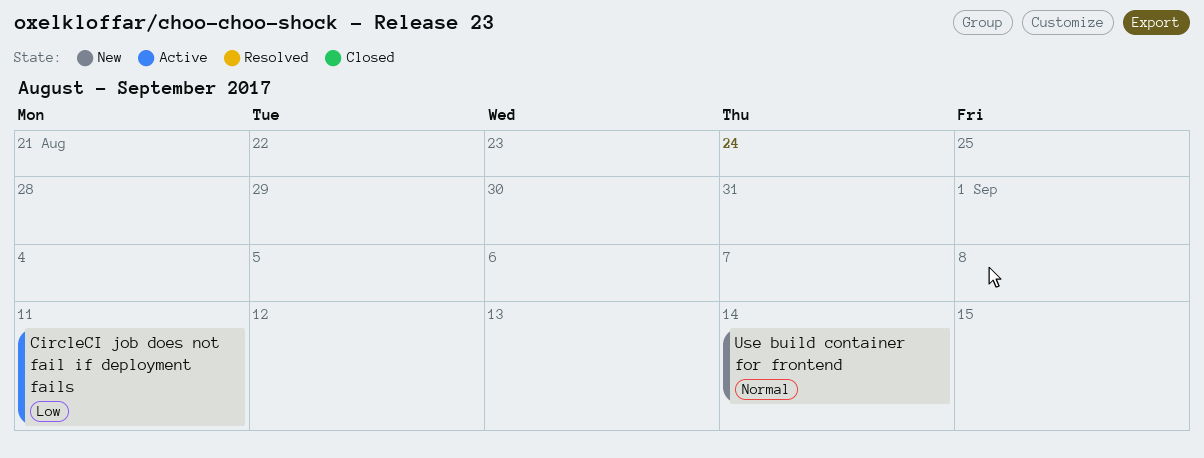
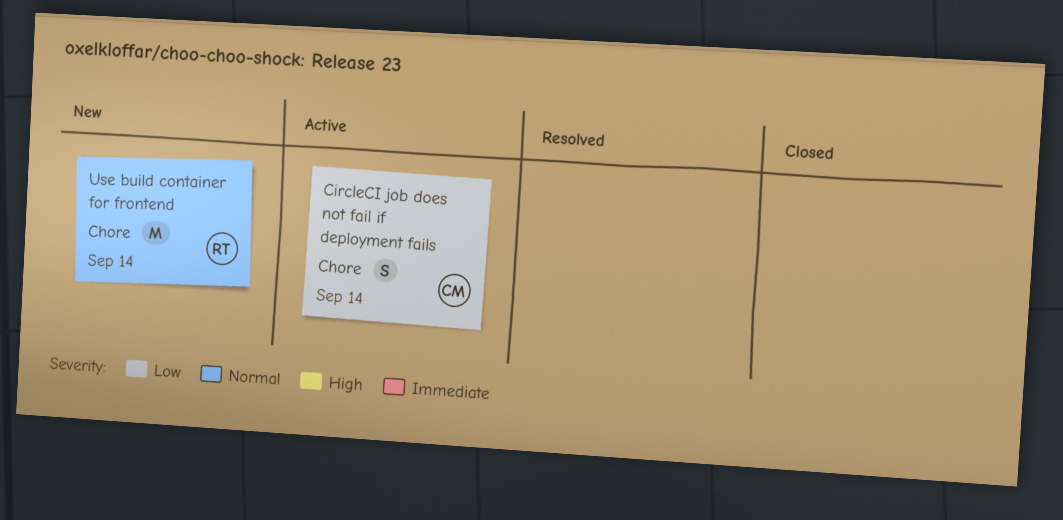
CircleCI job does not fail if deployment fails, due: Sep 11 -> Sep 14

